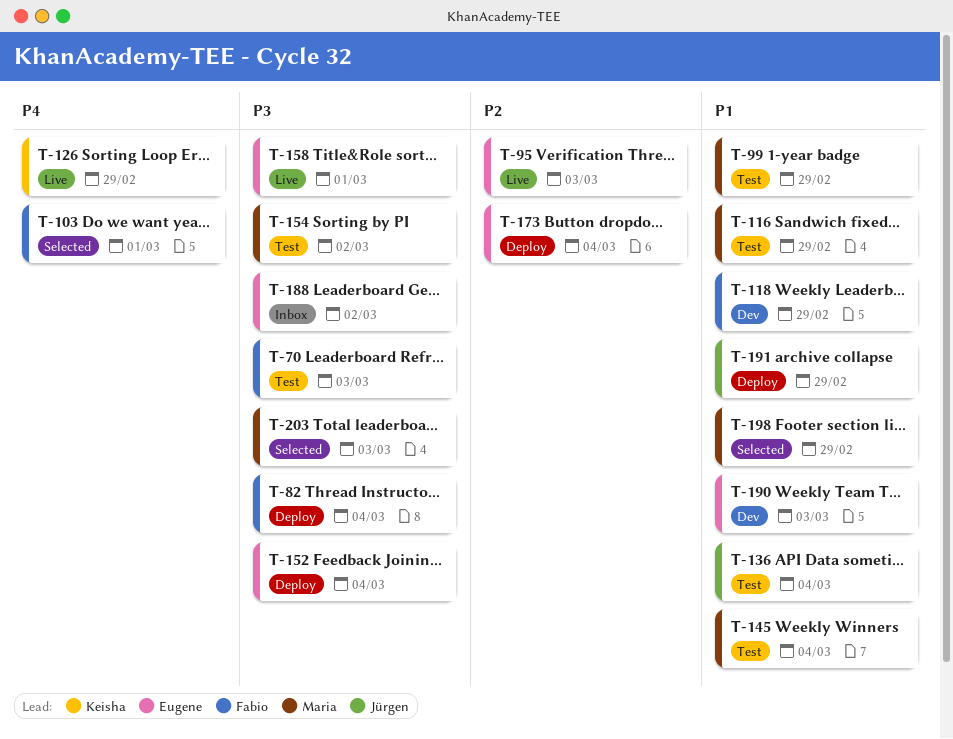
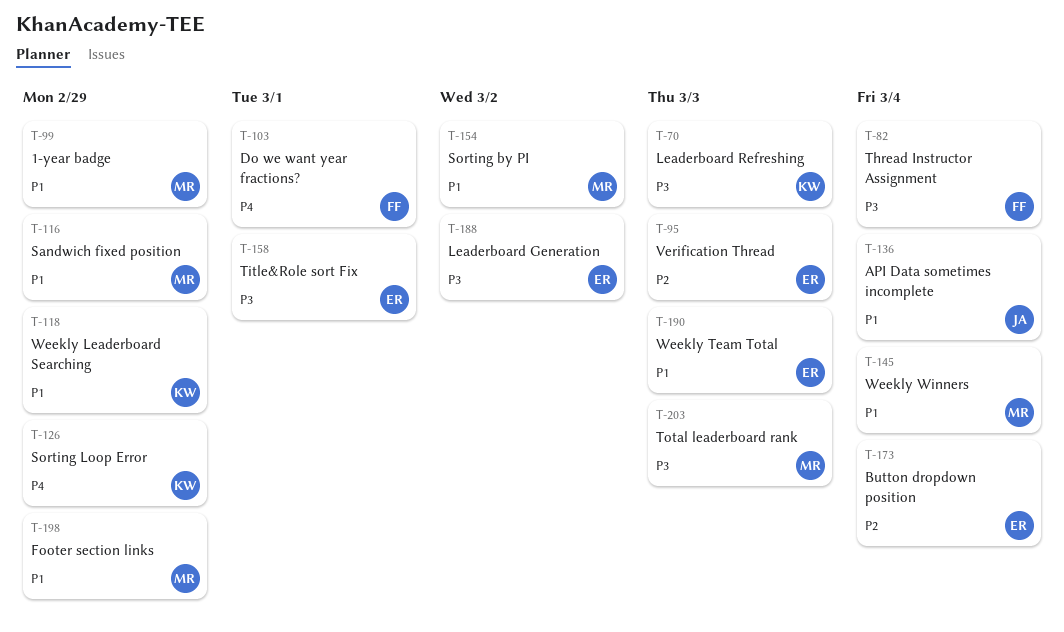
T-70, owner: Fabio -> Keisha
T-118, owner: Fabio -> Keisha
T-152: present -> none
T-154, priority: P3 -> P1
T-191: present -> none

